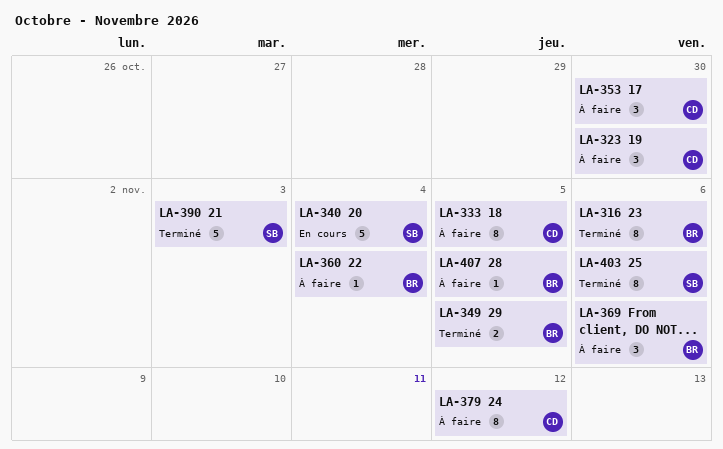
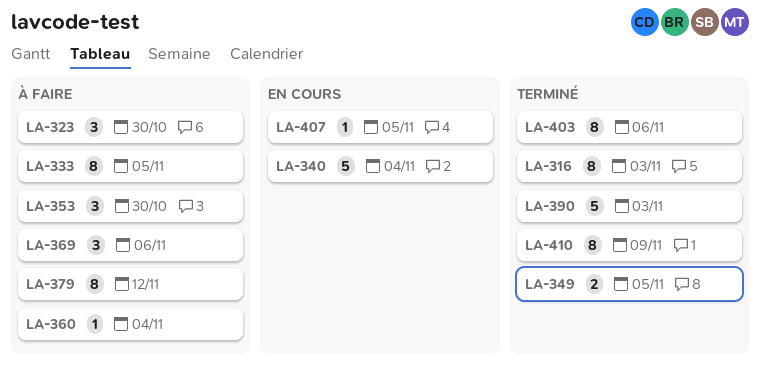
LA-316, due: Nov 6 -> Nov 3
LA-407, status: À faire -> En cours
LA-410: none -> present

